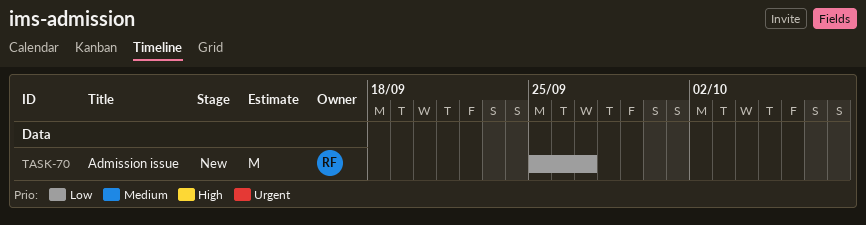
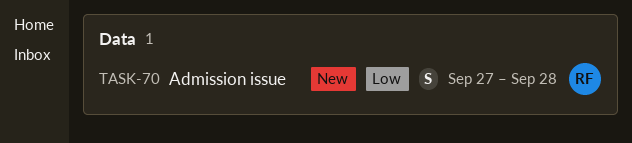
TASK-70, estimate: M -> S
TASK-70, start: Sep 25 -> Sep 27
TASK-70, due: Sep 27 -> Sep 28

